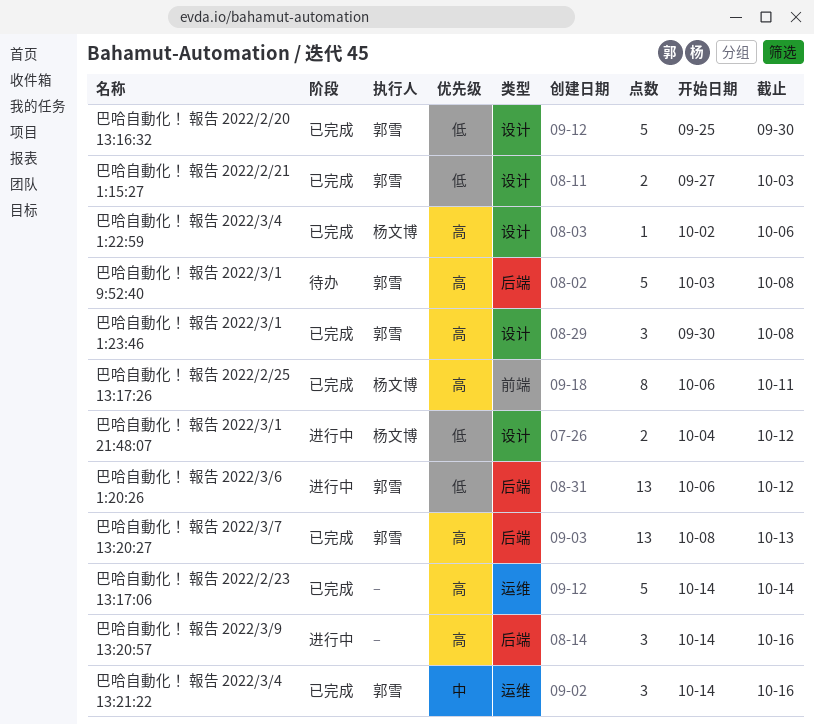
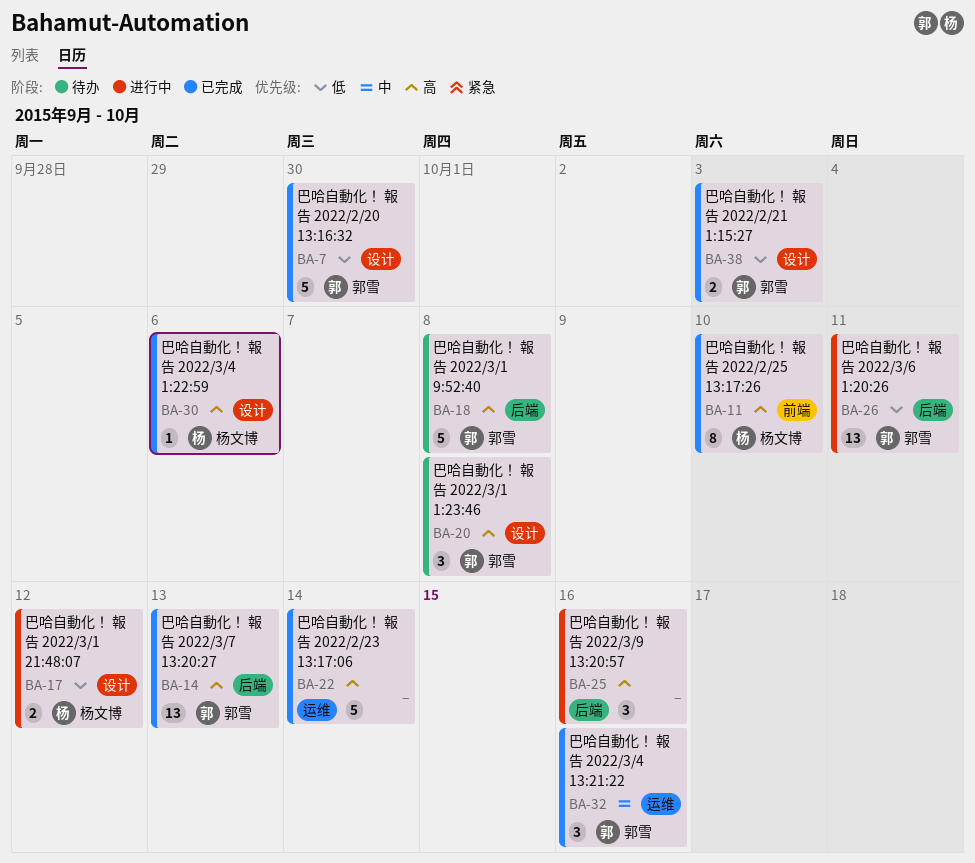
巴哈自動化！ 報告 2022/2/25 13:17:26, due: Oct 11 -> Oct 10
巴哈自動化！ 報告 2022/3/1 1:23:46, status: 已完成 -> 待办
巴哈自動化！ 報告 2022/3/6 1:20:26, due: Oct 12 -> Oct 11

